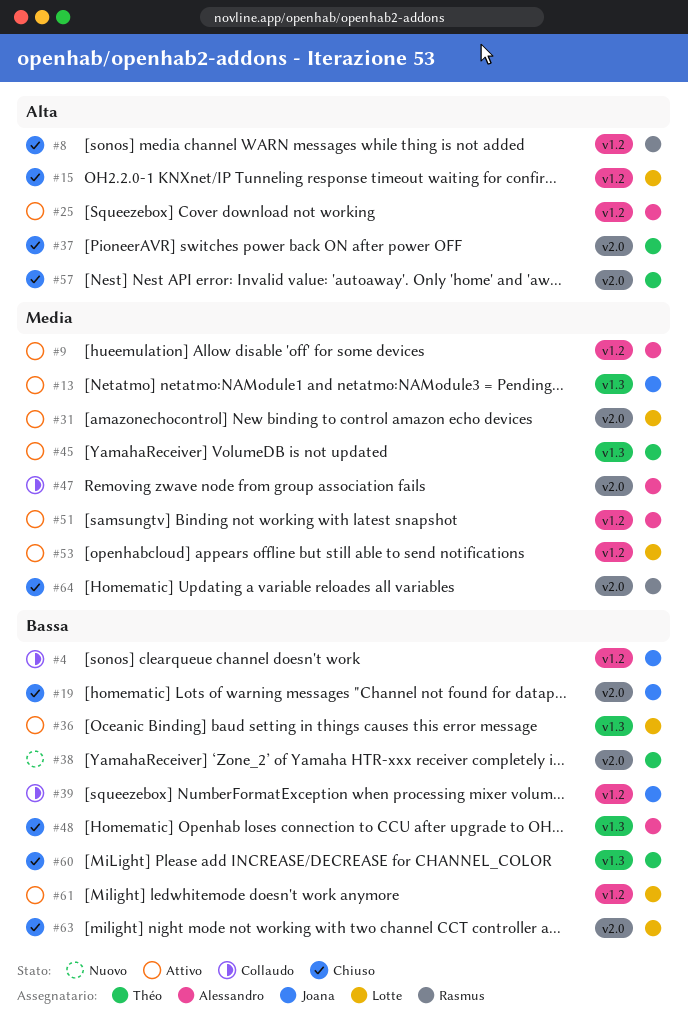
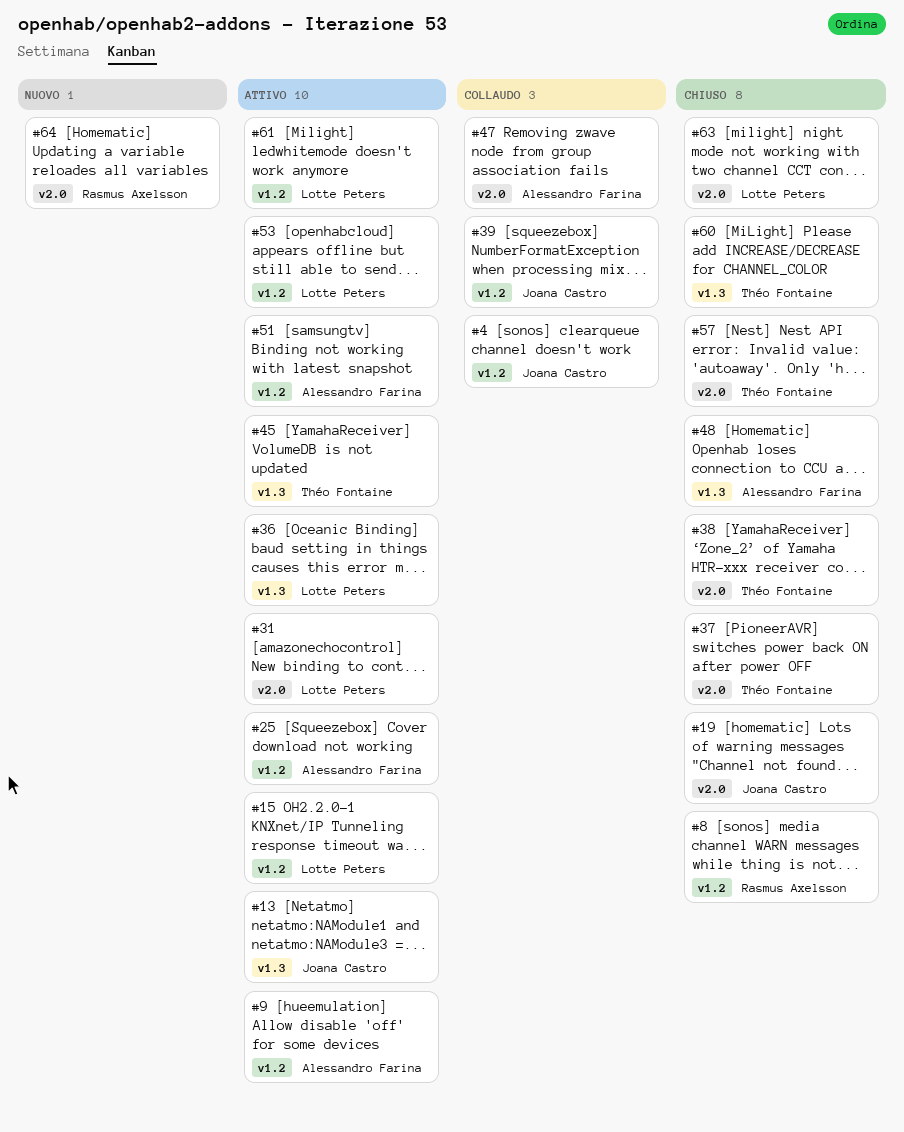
#15, status: Chiuso -> Attivo
#38, status: Nuovo -> Chiuso
#64, status: Chiuso -> Nuovo

